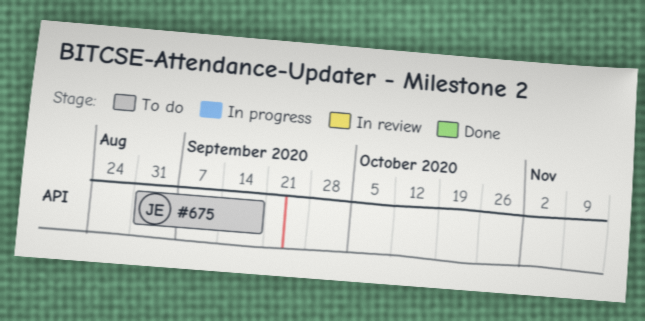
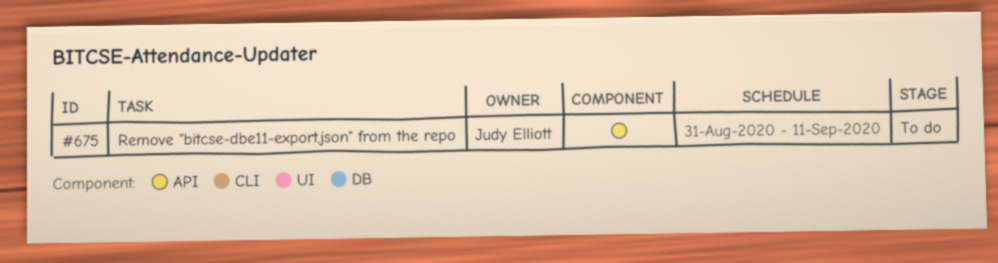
#675, due: Sep 18 -> Sep 11

